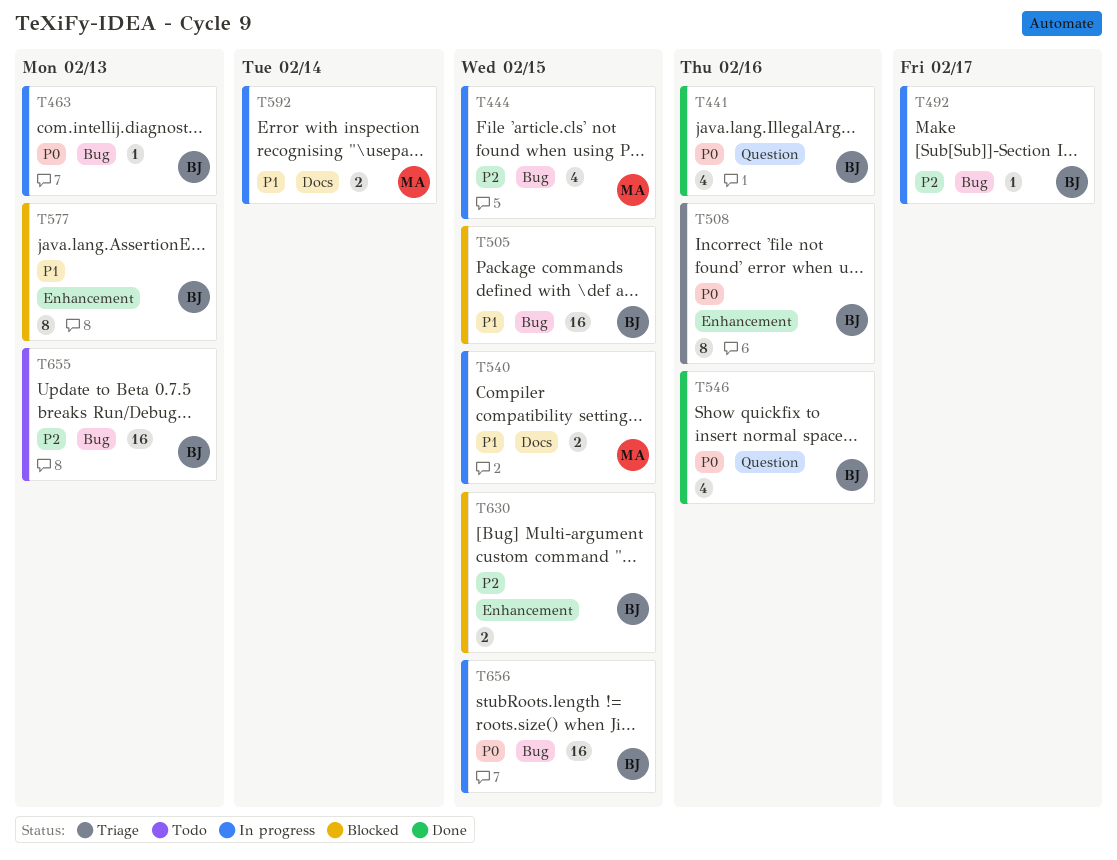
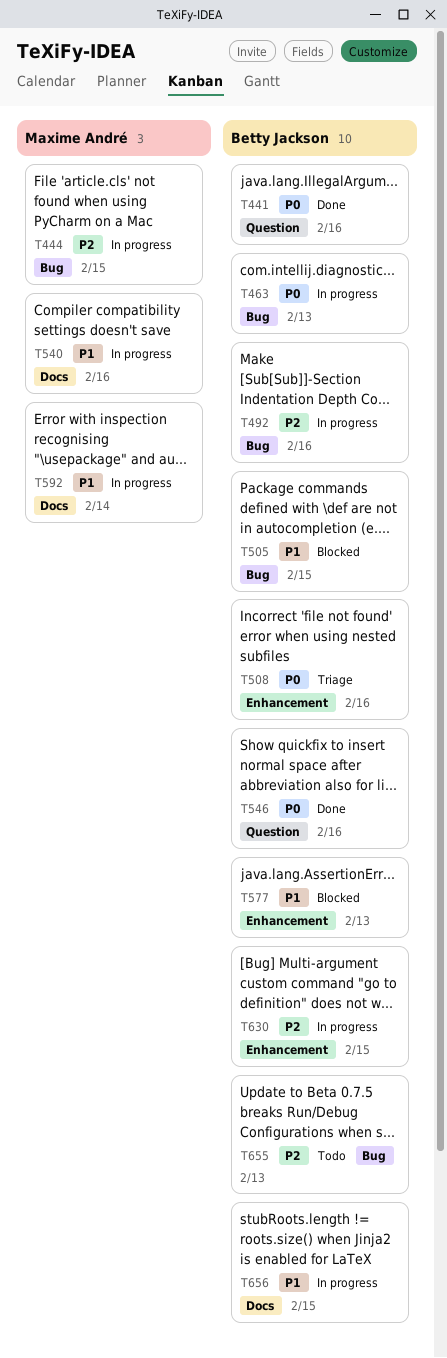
T492, due: Feb 17 -> Feb 16
T540, due: Feb 15 -> Feb 16
T630, status: Blocked -> In progress
T656, priority: P0 -> P1
T656, label: Bug -> Docs

